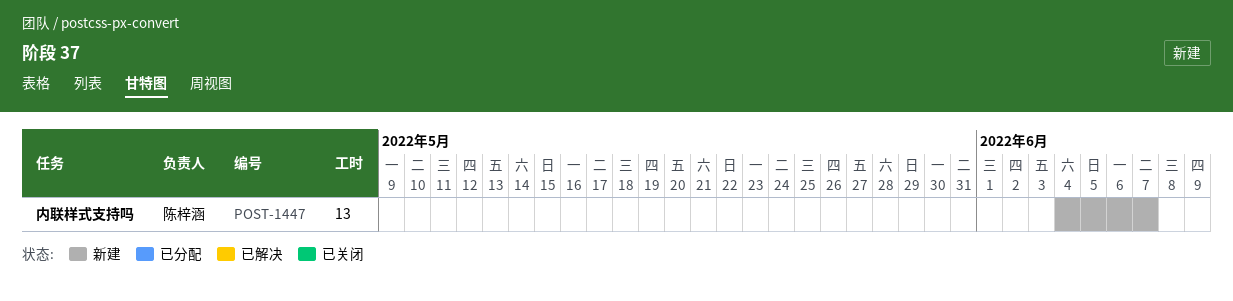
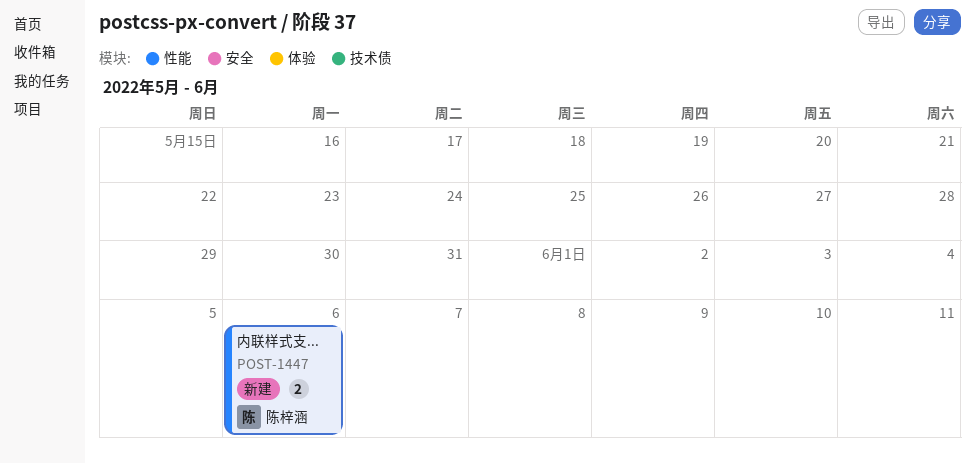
POST-1447, estimate: 13 -> 2
POST-1447, due: Jun 7 -> Jun 6

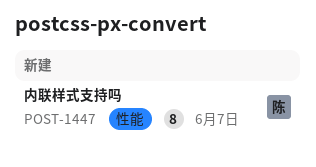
POST-1447, estimate: 2 -> 8
POST-1447, due: Jun 6 -> Jun 7

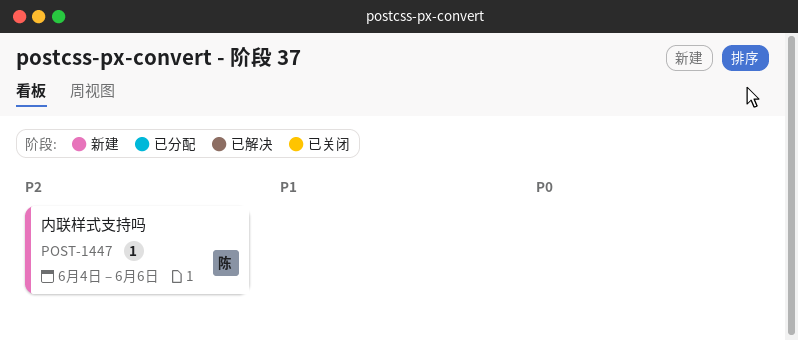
POST-1447, estimate: 8 -> 1
POST-1447, due: Jun 7 -> Jun 6

